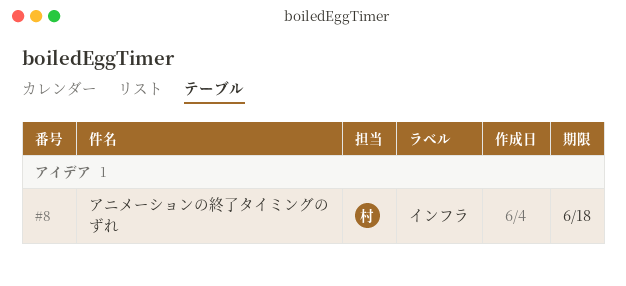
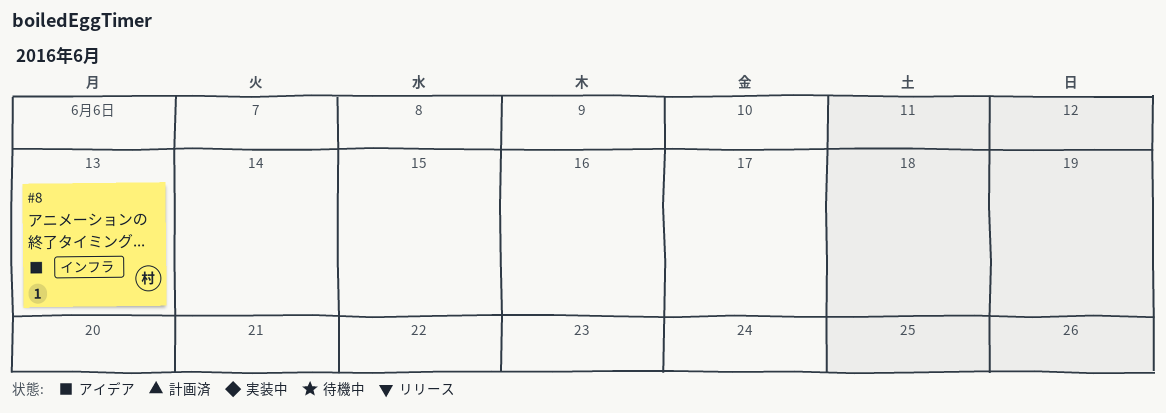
#8, due: Jun 18 -> Jun 13

